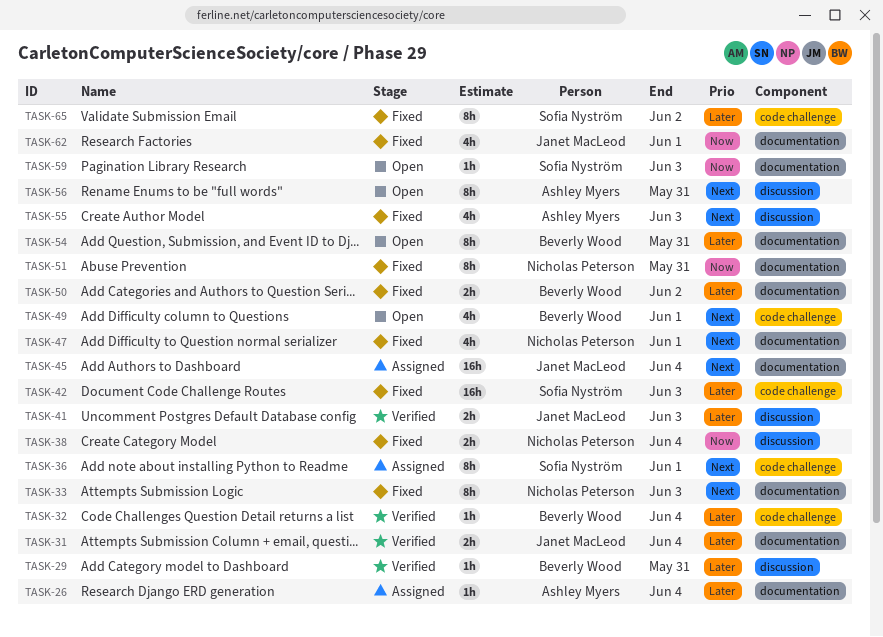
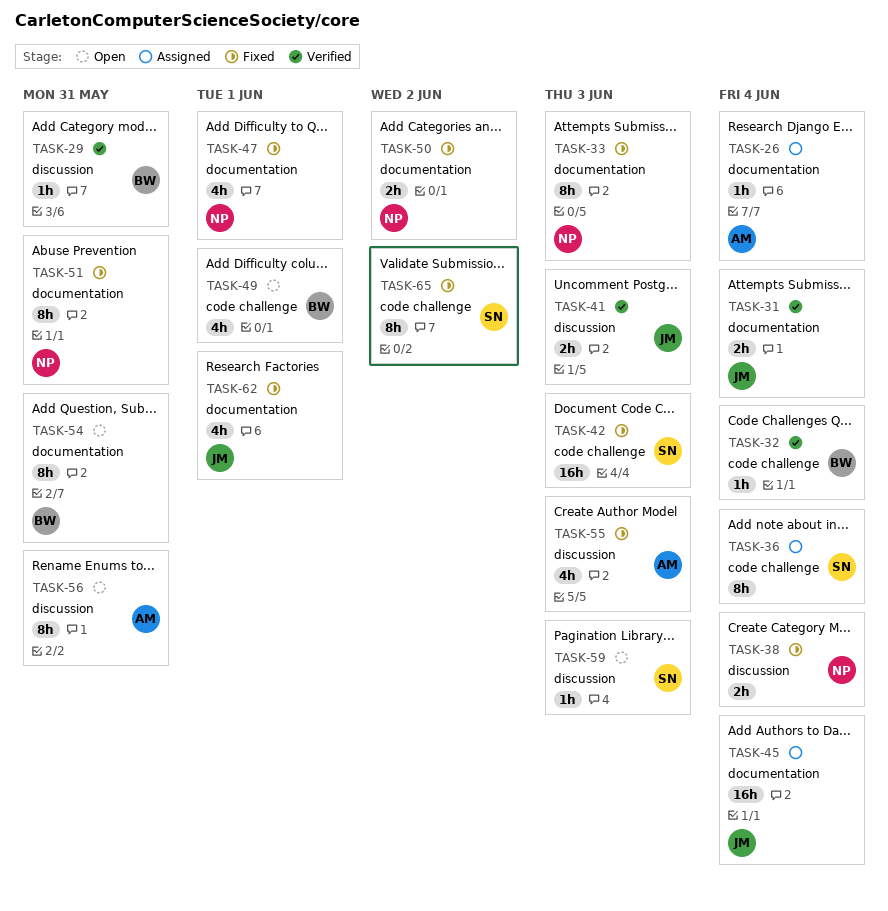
TASK-36, due: Jun 1 -> Jun 4
TASK-50, owner: Beverly Wood -> Nicholas Peterson
TASK-59, label: documentation -> discussion

